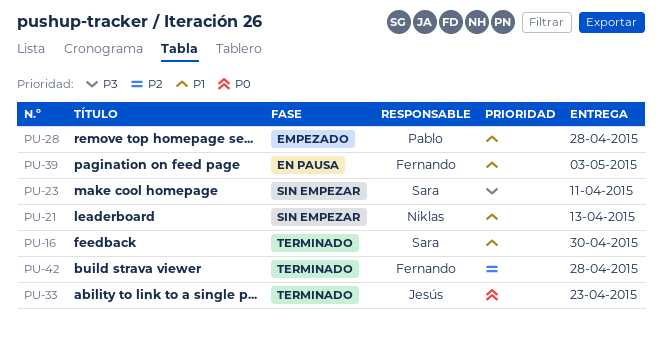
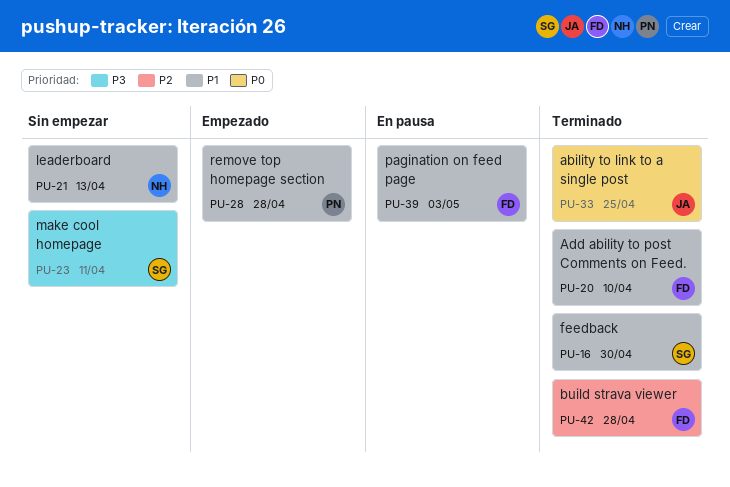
PU-20: none -> present
PU-33, due: Apr 23 -> Apr 25

